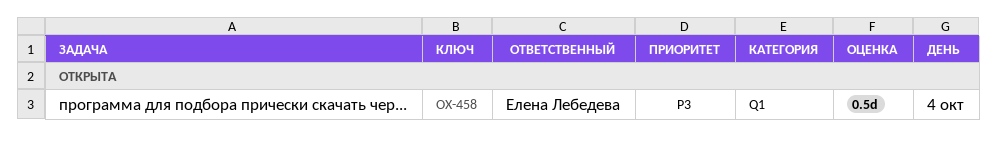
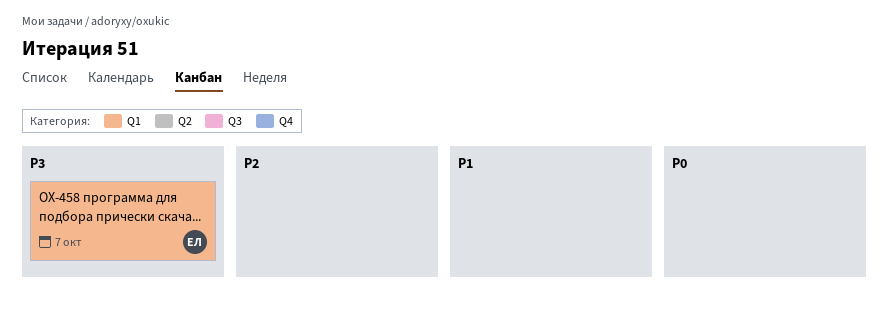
OX-458, day: Oct 4 -> Oct 7

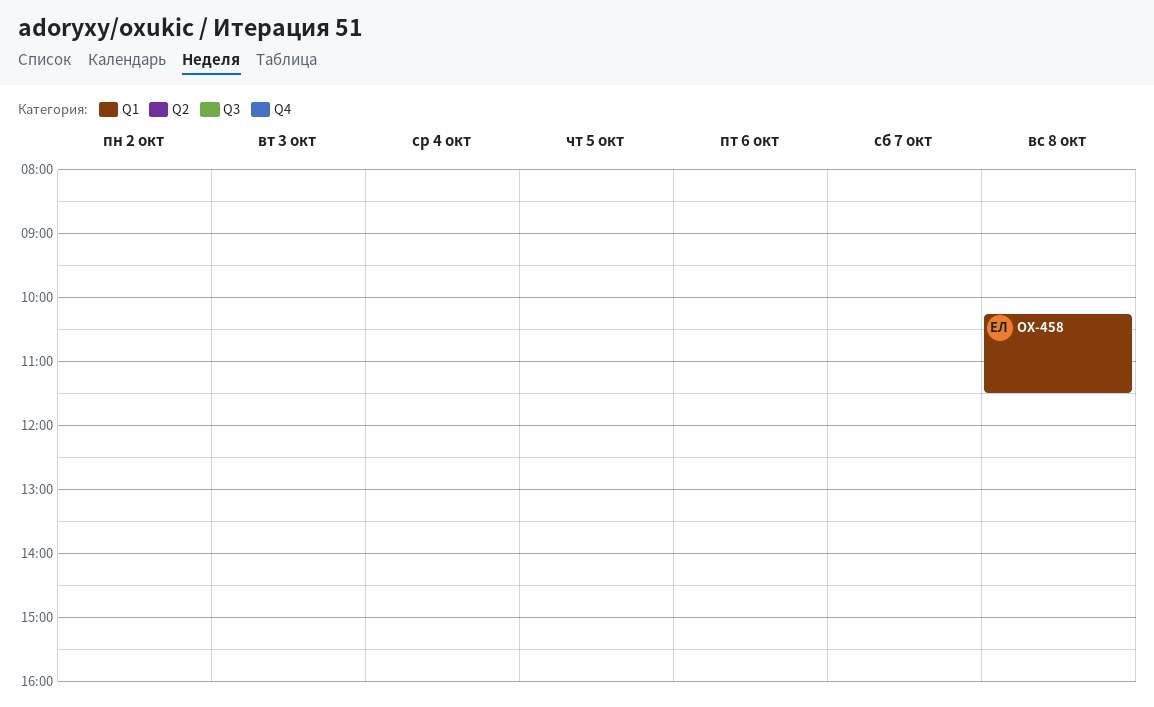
OX-458, day: Oct 7 -> Oct 8

